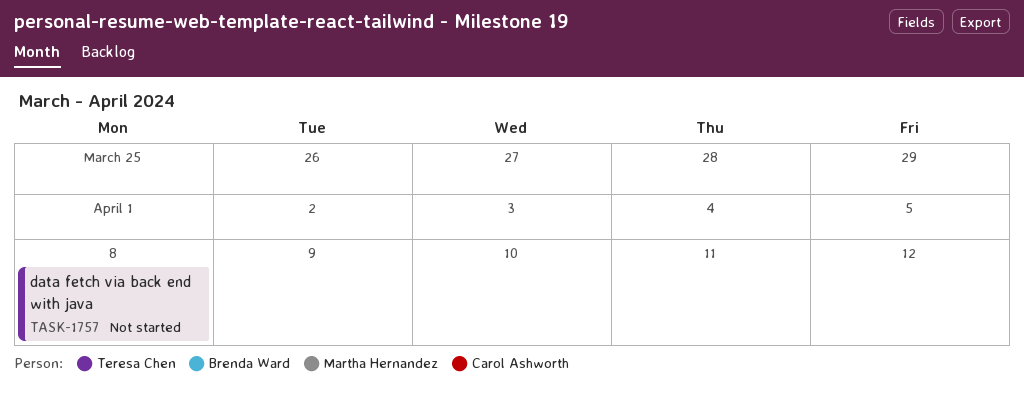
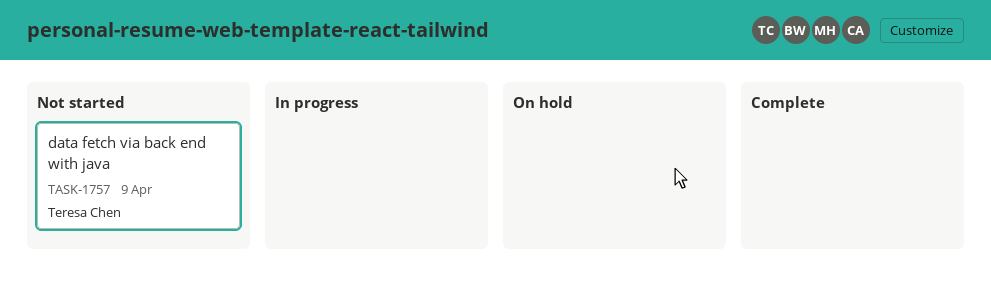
TASK-1757, due: Apr 8 -> Apr 9

